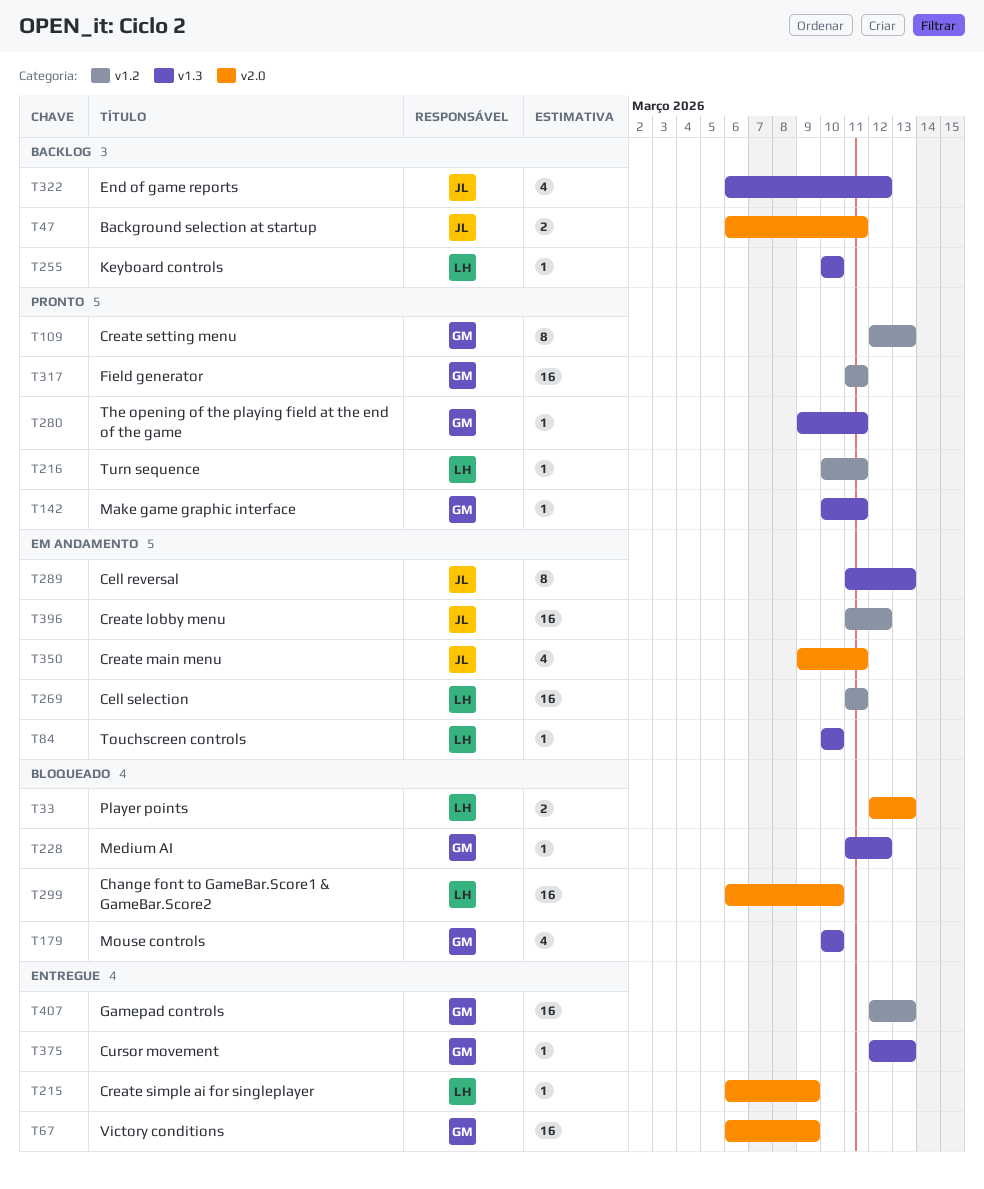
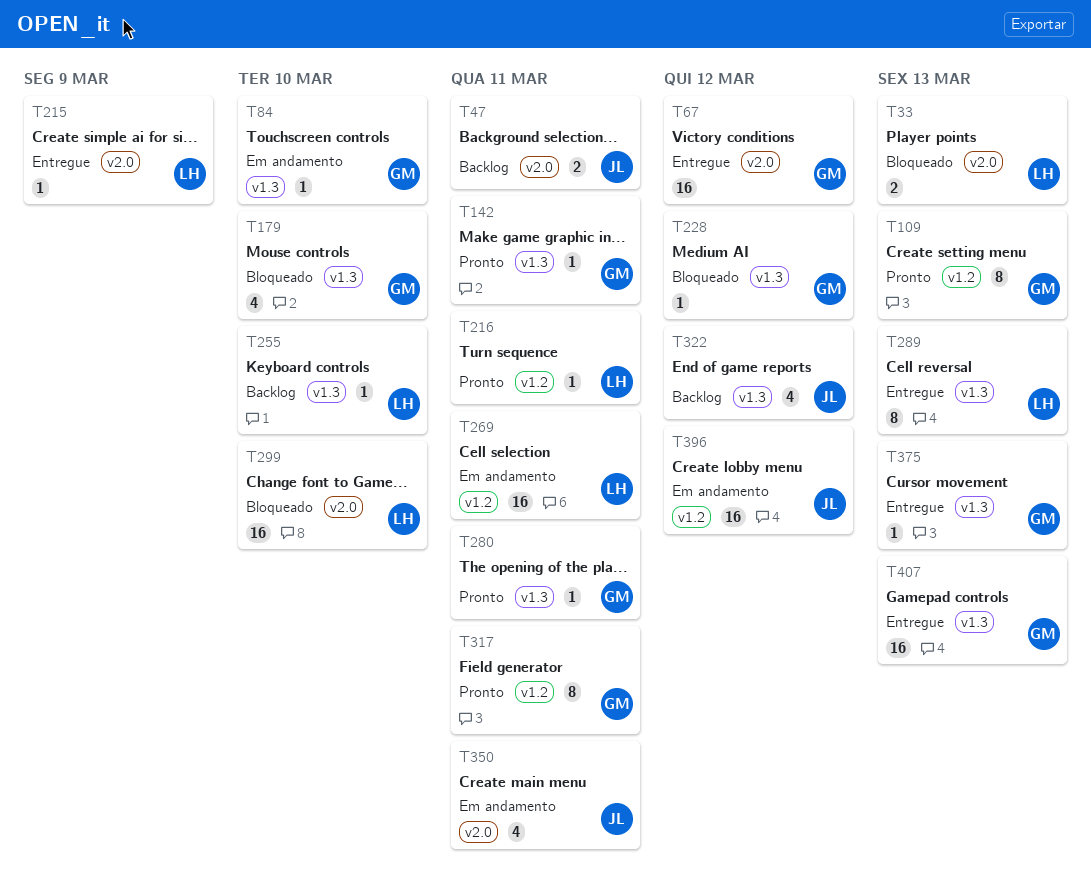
T67, due: Mar 9 -> Mar 12
T84, owner: LH -> GM
T289, status: Em andamento -> Entregue
T289, owner: JL -> LH
T317, estimate: 16 -> 8
T407, label: v1.2 -> v1.3

